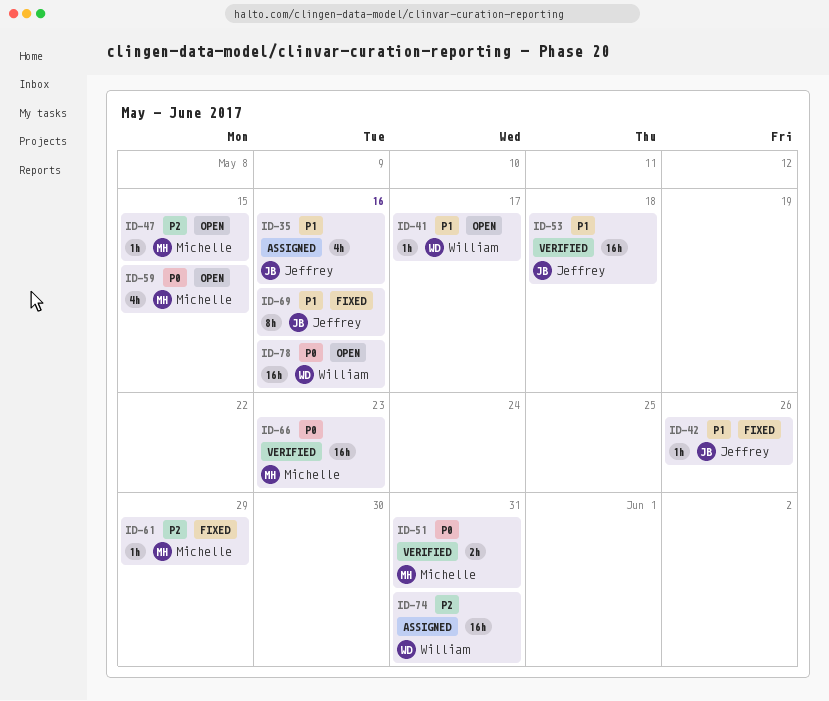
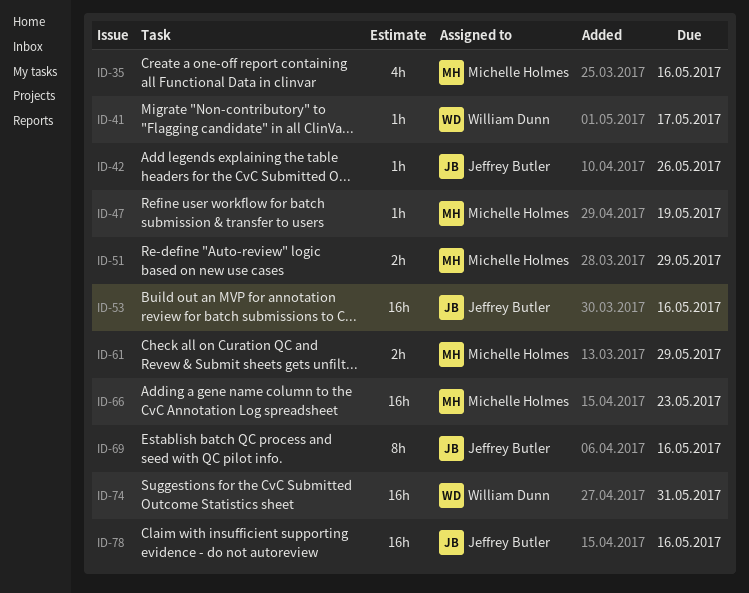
ID-35, owner: Jeffrey Butler -> Michelle Holmes
ID-47, due: May 15 -> May 19
ID-51, due: May 31 -> May 29
ID-53, due: May 18 -> May 16
ID-59: present -> none
ID-61, estimate: 1h -> 2h
ID-78, owner: William Dunn -> Jeffrey Butler

